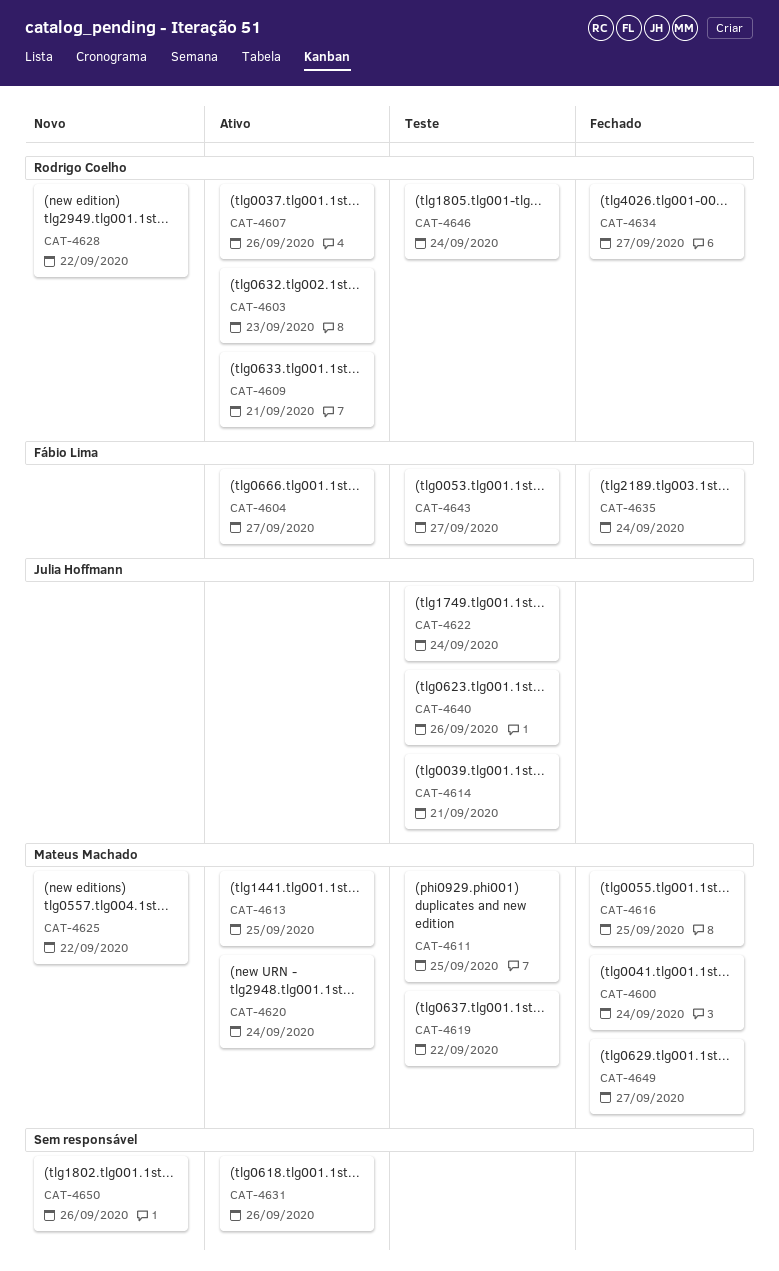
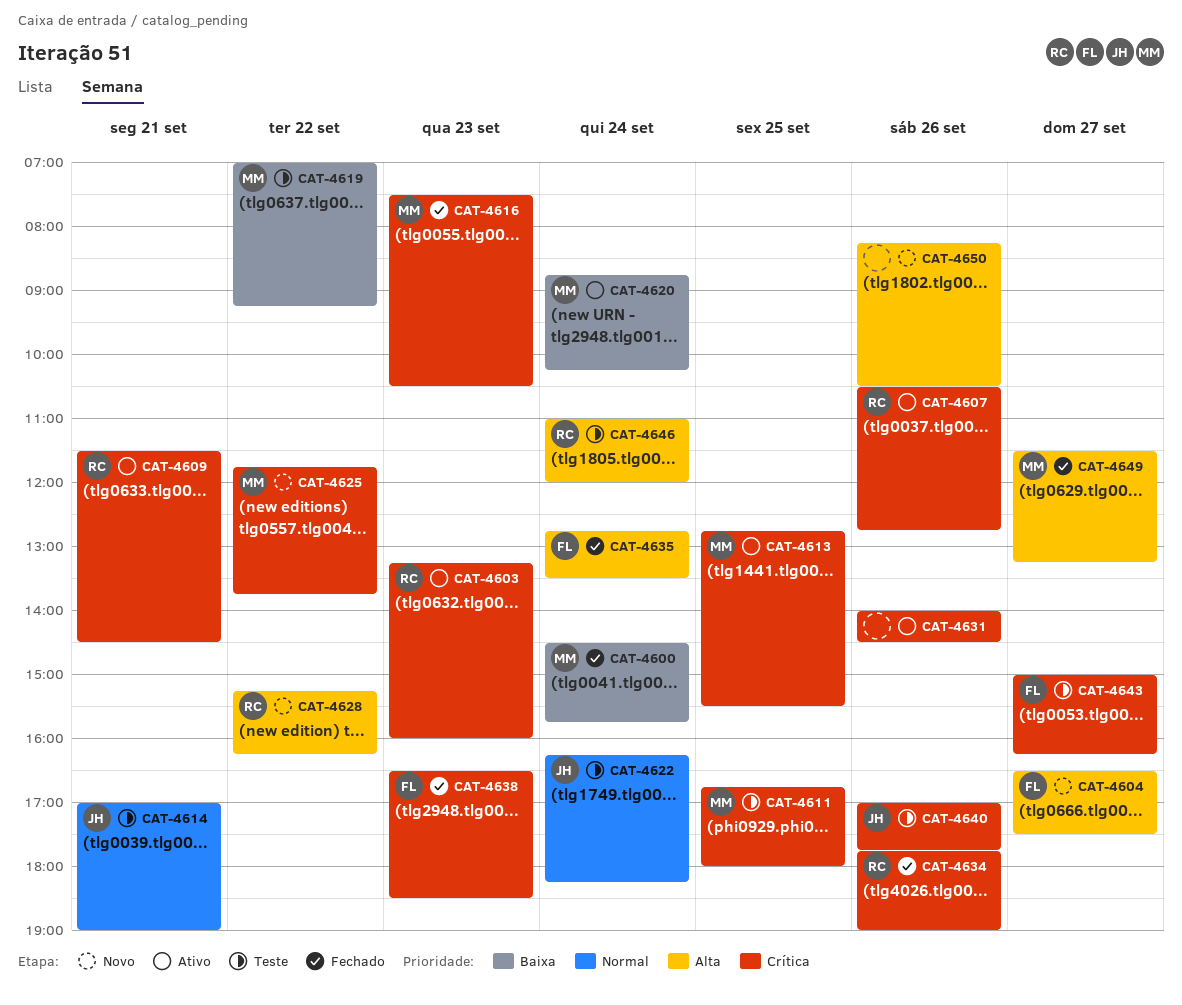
CAT-4604, status: Ativo -> Novo
CAT-4616, day: Sep 25 -> Sep 23
CAT-4634, day: Sep 27 -> Sep 26
CAT-4638: none -> present

